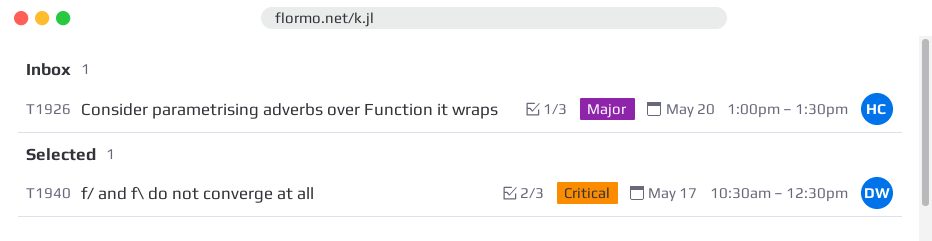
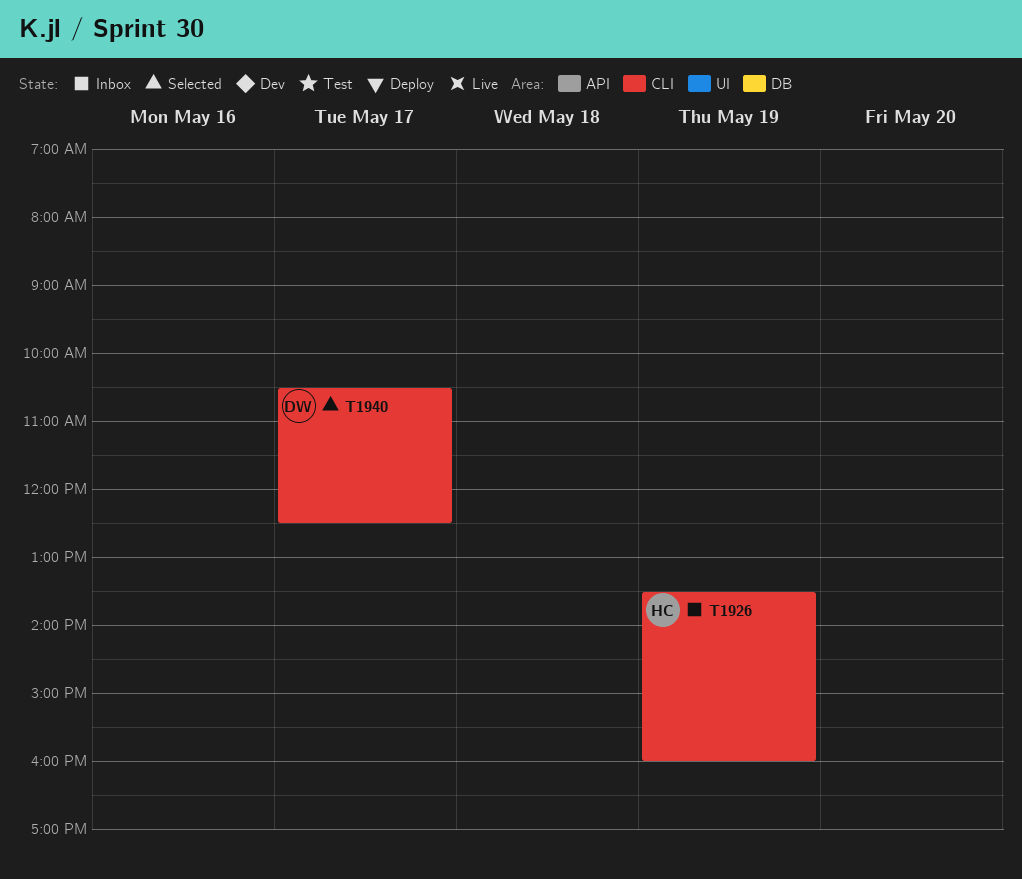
T1926, day: May 20 -> May 19
T1926, begins: 13:00 -> 13:30
T1926, ends: 13:30 -> 16:00

